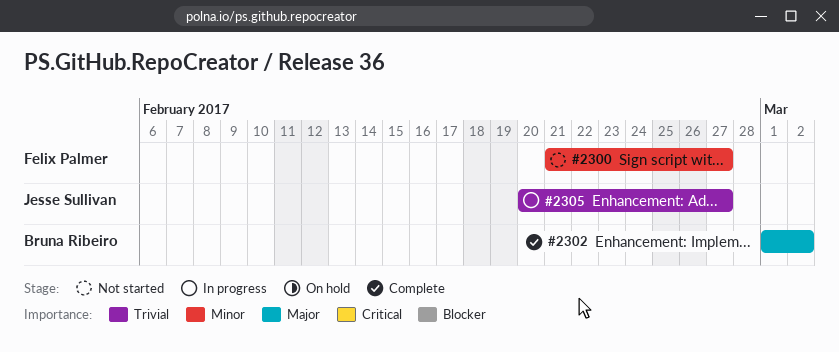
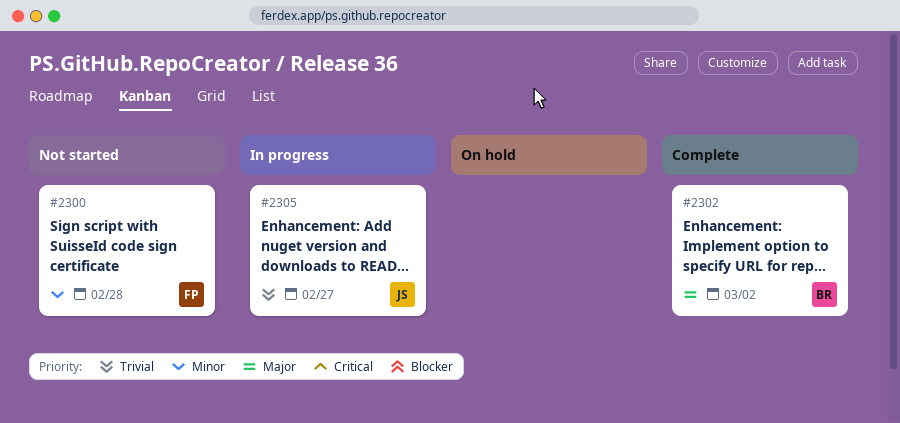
#2300, due: Feb 27 -> Feb 28

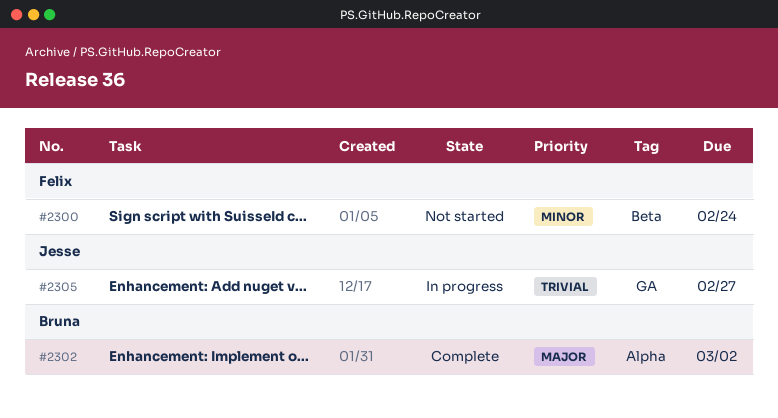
#2300, due: Feb 28 -> Feb 24

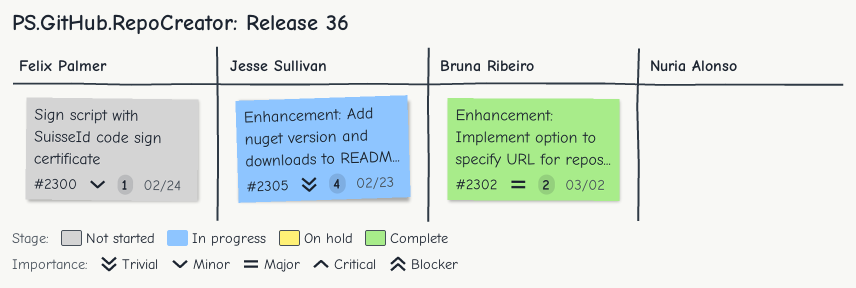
#2305, due: Feb 27 -> Feb 23

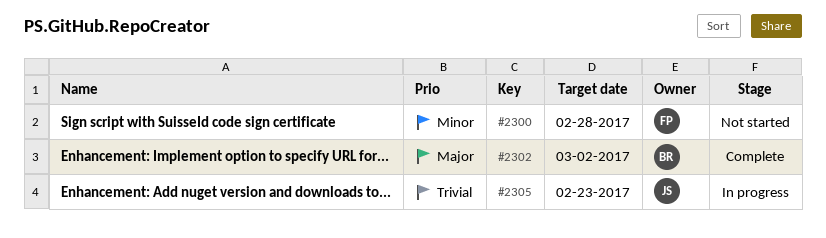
#2300, due: Feb 24 -> Feb 28

